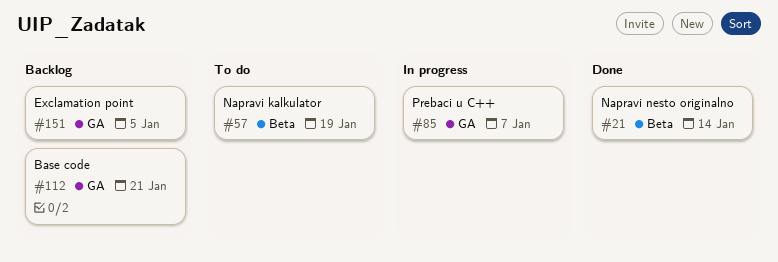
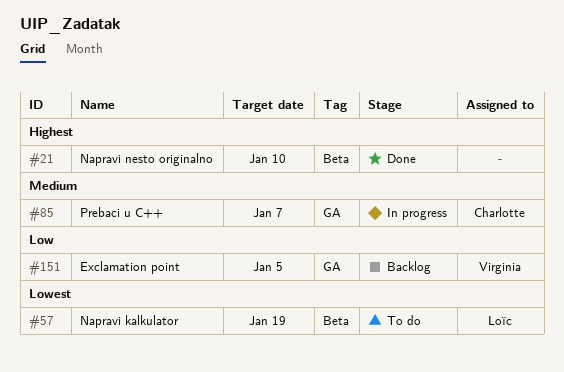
#21, due: Jan 14 -> Jan 10
#112: present -> none

